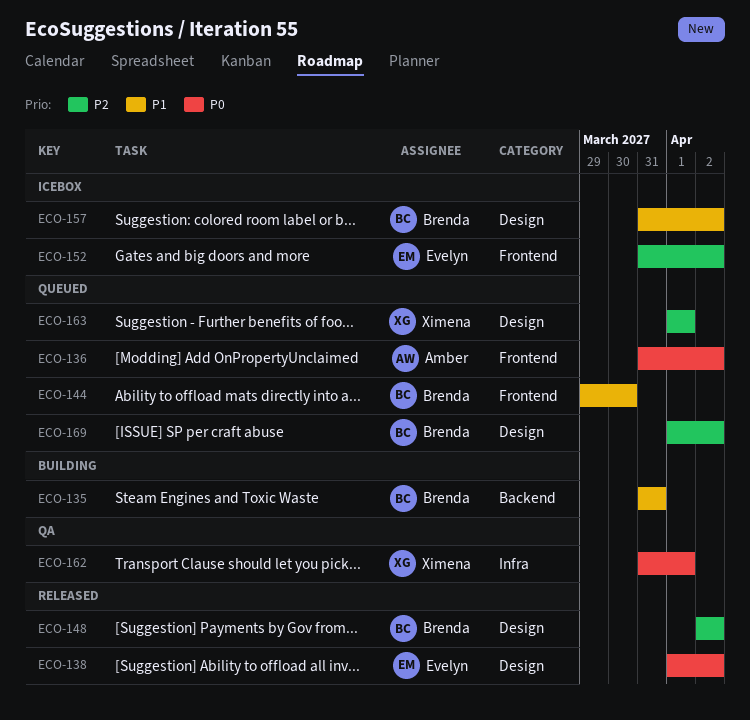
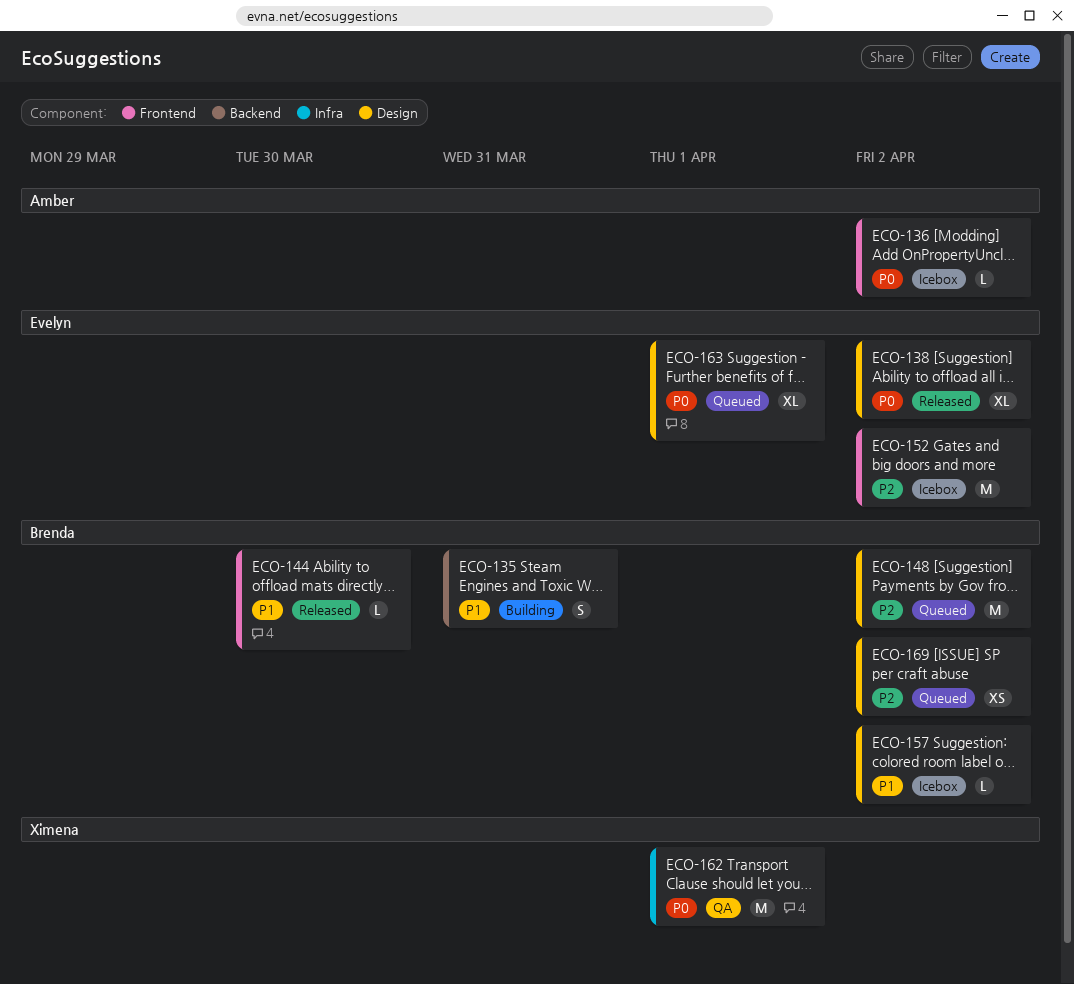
ECO-136, status: Queued -> Icebox
ECO-144, status: Queued -> Released
ECO-148, status: Released -> Queued
ECO-163, owner: Ximena -> Evelyn
ECO-163, priority: P2 -> P0

